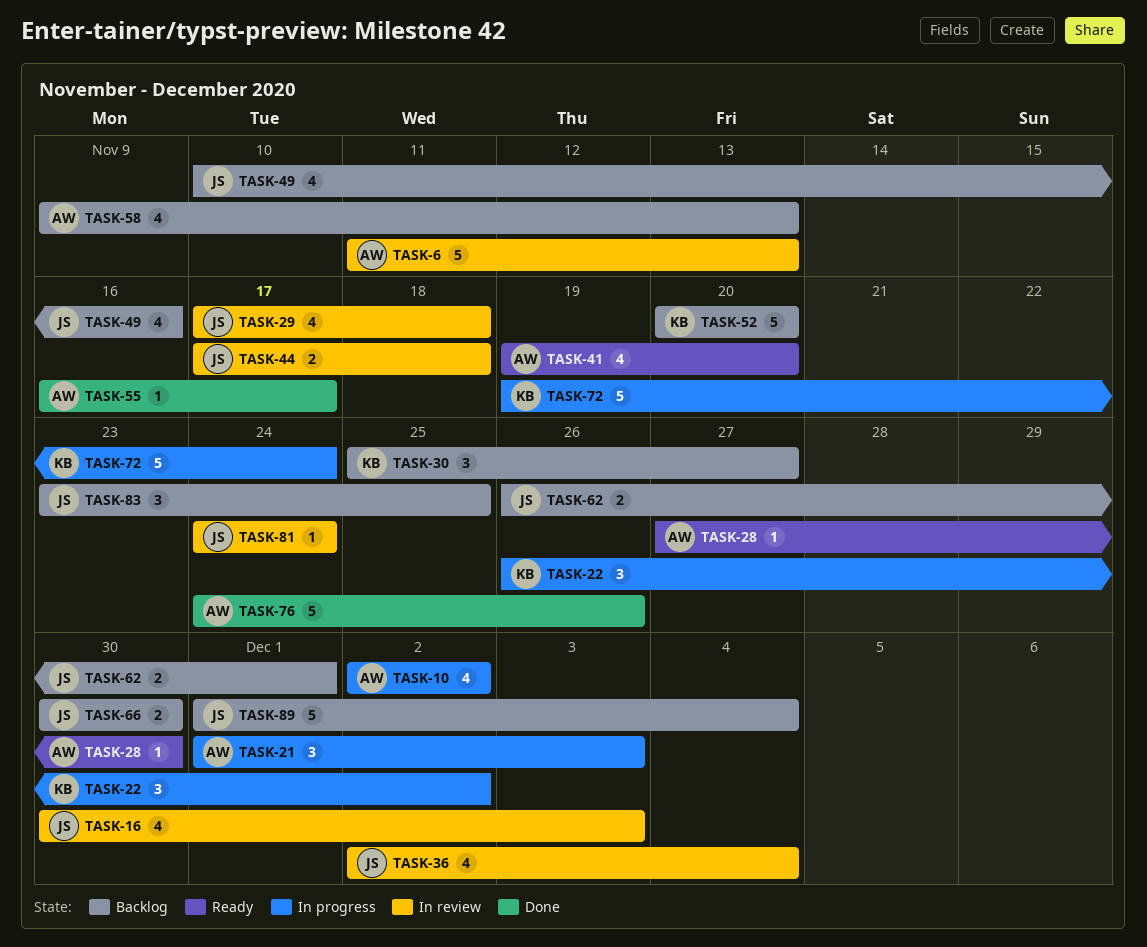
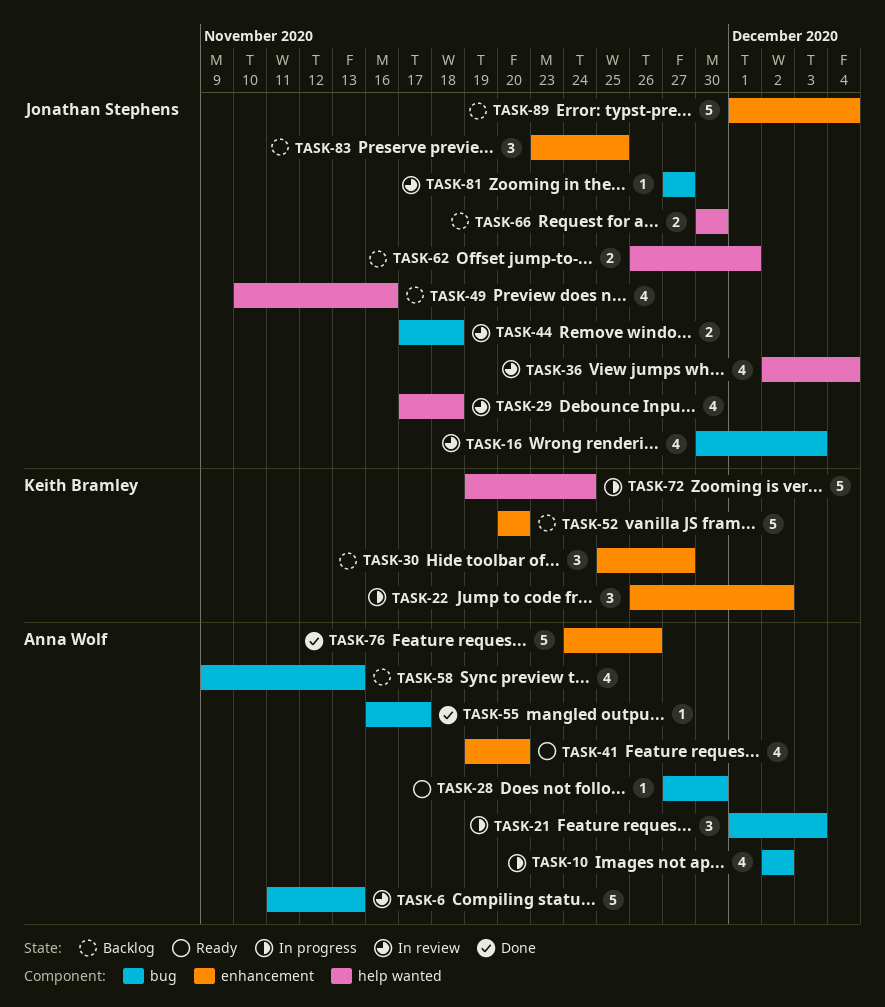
TASK-81, start: Nov 24 -> Nov 27
TASK-81, due: Nov 24 -> Nov 27

